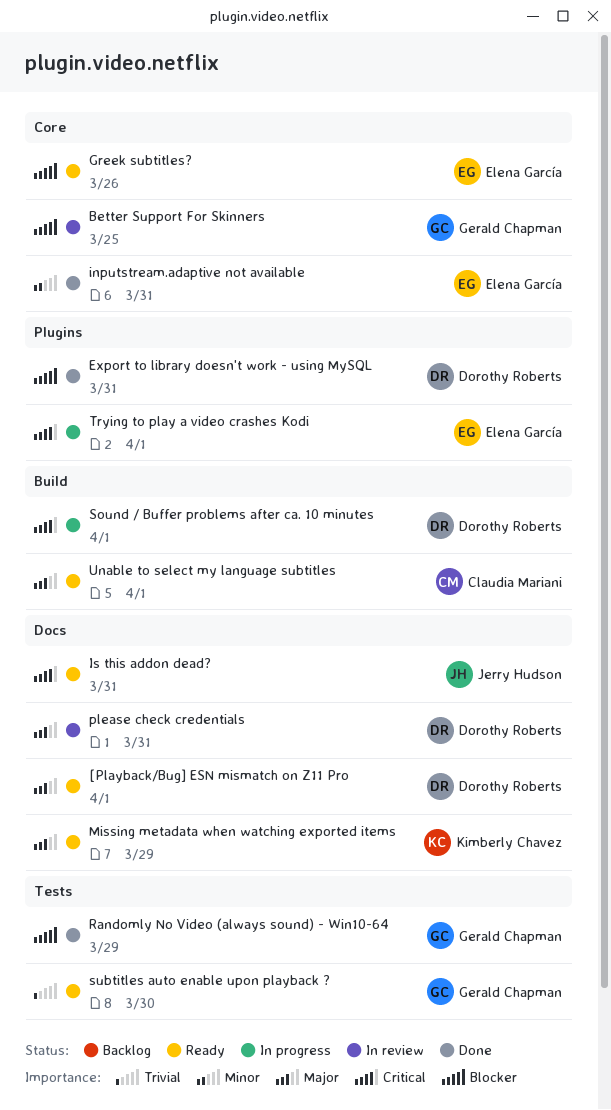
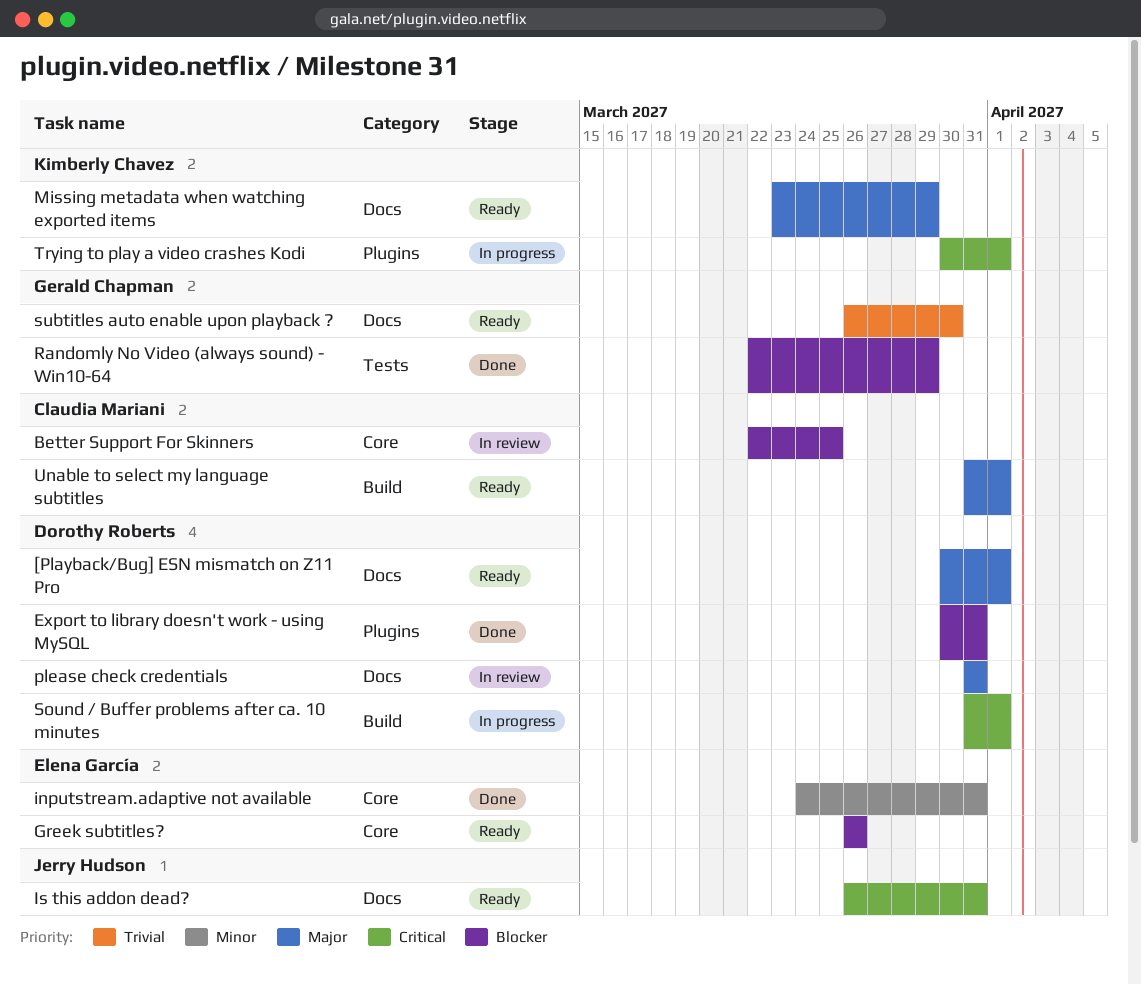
Better Support For Skinners, owner: Gerald Chapman -> Claudia Mariani
subtitles auto enable upon playback ?, label: Tests -> Docs
Trying to play a video crashes Kodi, owner: Elena García -> Kimberly Chavez

